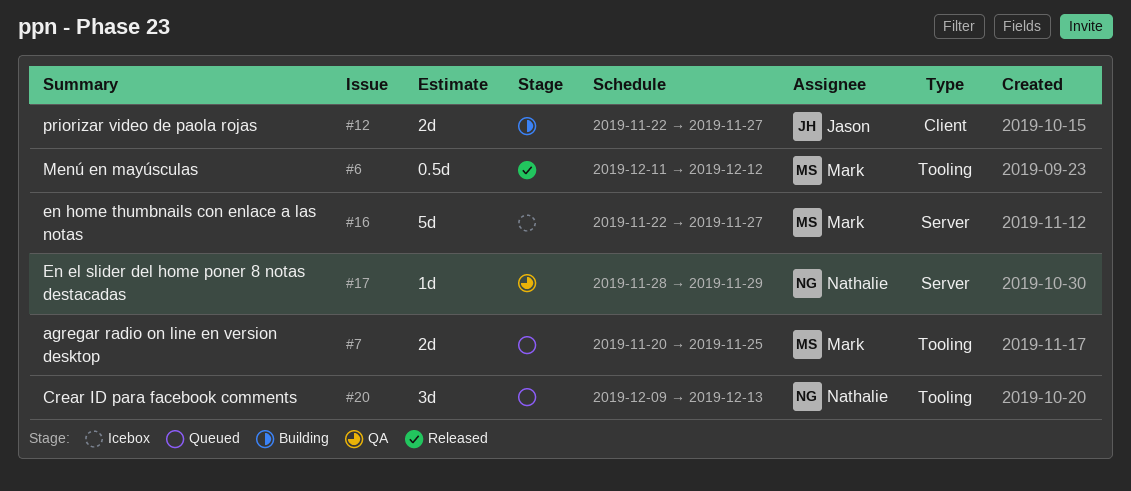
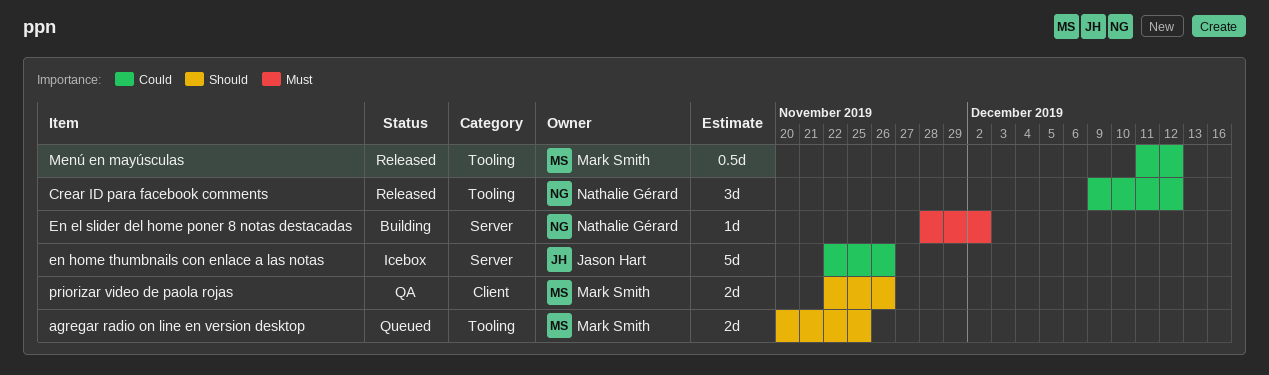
Crear ID para facebook comments, status: Queued -> Released
Crear ID para facebook comments, due: Dec 13 -> Dec 12
En el slider del home poner 8 notas destacadas, status: QA -> Building
En el slider del home poner 8 notas destacadas, due: Nov 29 -> Dec 2
en home thumbnails con enlace a las notas, owner: Mark Smith -> Jason Hart
en home thumbnails con enlace a las notas, due: Nov 27 -> Nov 26
priorizar video de paola rojas, status: Building -> QA
priorizar video de paola rojas, owner: Jason Hart -> Mark Smith
priorizar video de paola rojas, due: Nov 27 -> Nov 26

